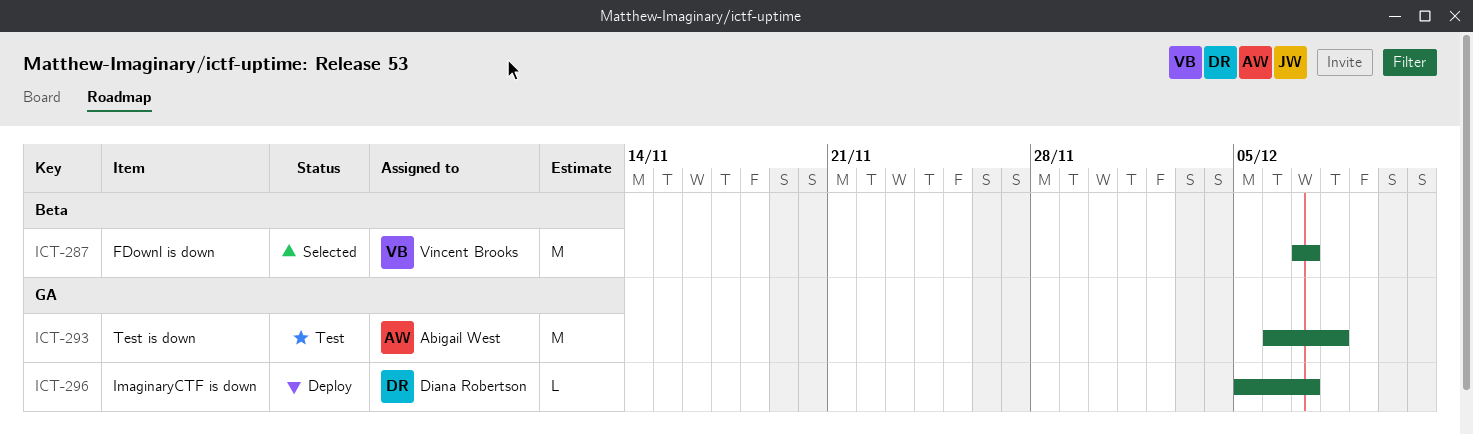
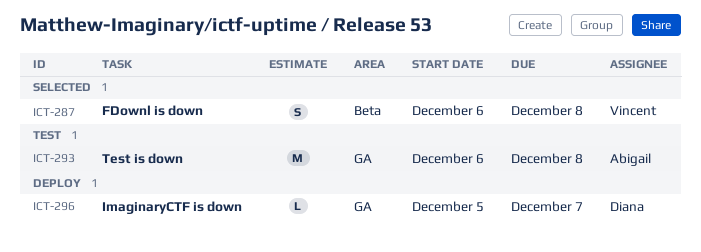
ICT-287, estimate: M -> S
ICT-287, start: Dec 7 -> Dec 6
ICT-287, due: Dec 7 -> Dec 8

